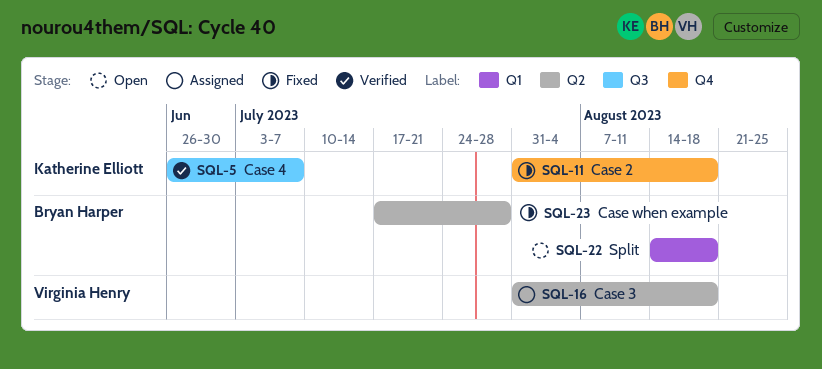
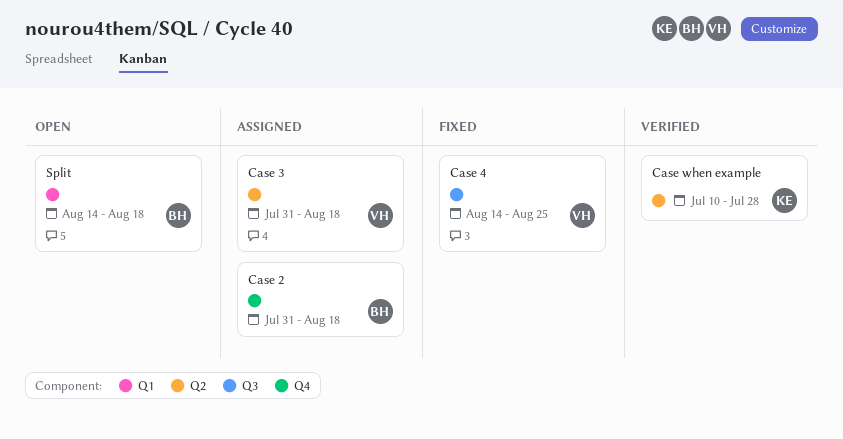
Case 2, status: Fixed -> Assigned
Case 2, owner: Katherine Elliott -> Bryan Harper
Case 4, status: Verified -> Fixed
Case 4, owner: Katherine Elliott -> Virginia Henry
Case 4, start: Jun 26 -> Aug 14
Case 4, due: Jul 7 -> Aug 25
Case when example, status: Fixed -> Verified
Case when example, owner: Bryan Harper -> Katherine Elliott
Case when example, start: Jul 17 -> Jul 10

